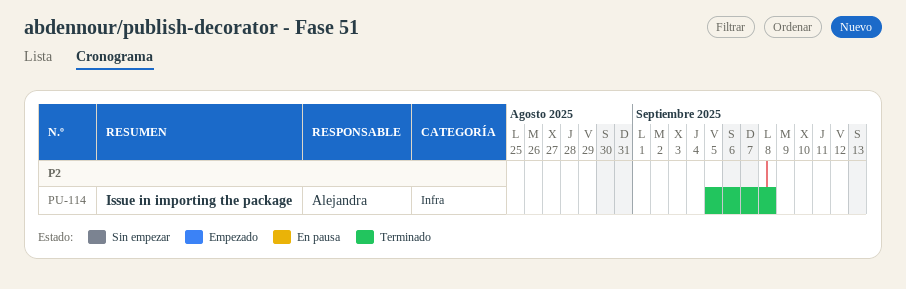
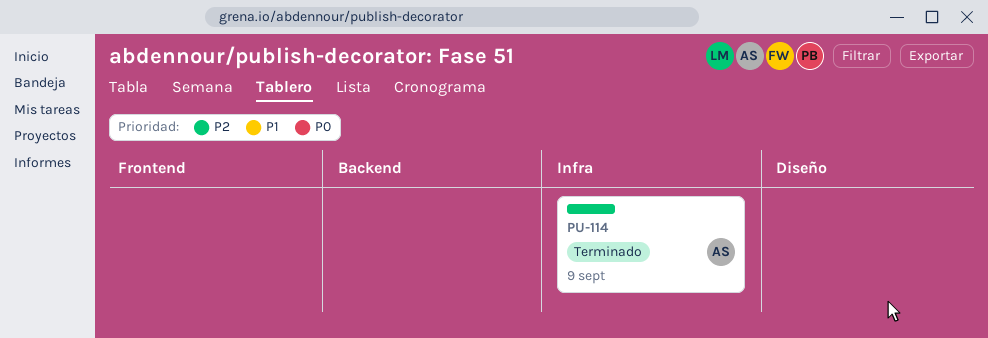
PU-114, due: Sep 8 -> Sep 9

